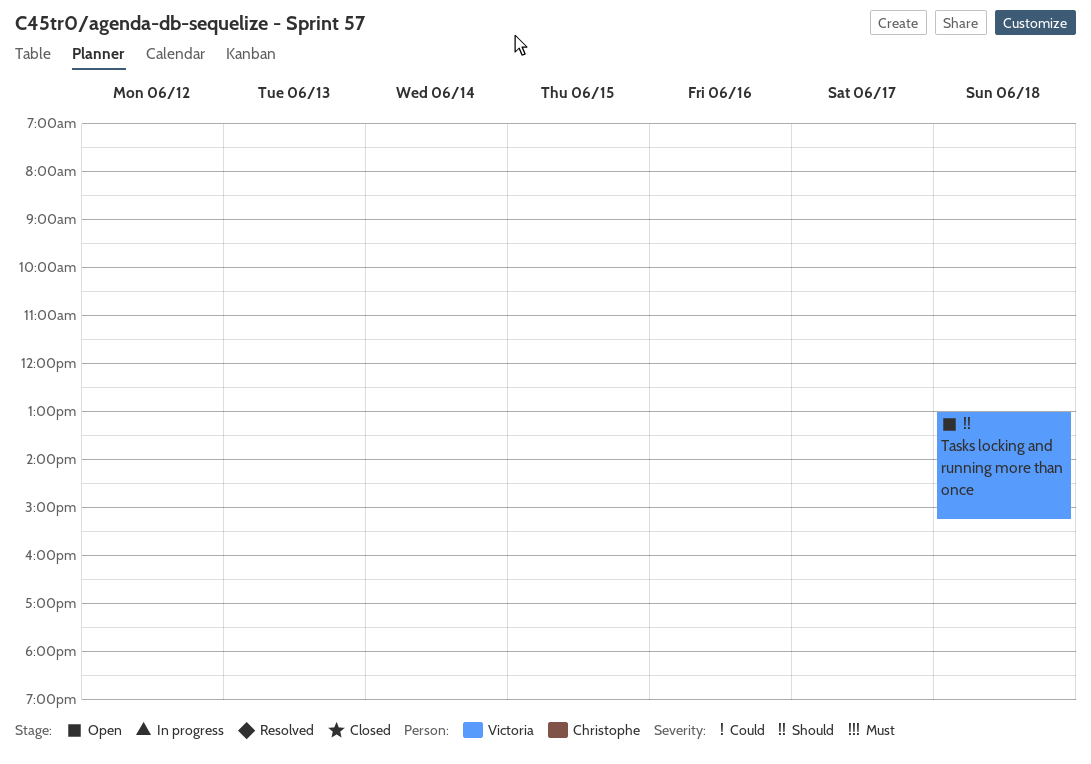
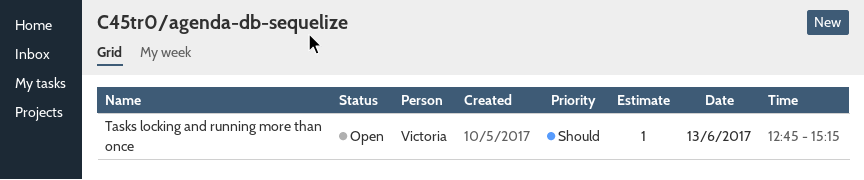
Tasks locking and running more than once, day: Jun 18 -> Jun 13
Tasks locking and running more than once, begins: 13:00 -> 12:45

